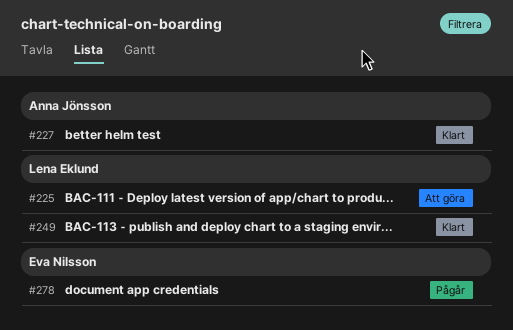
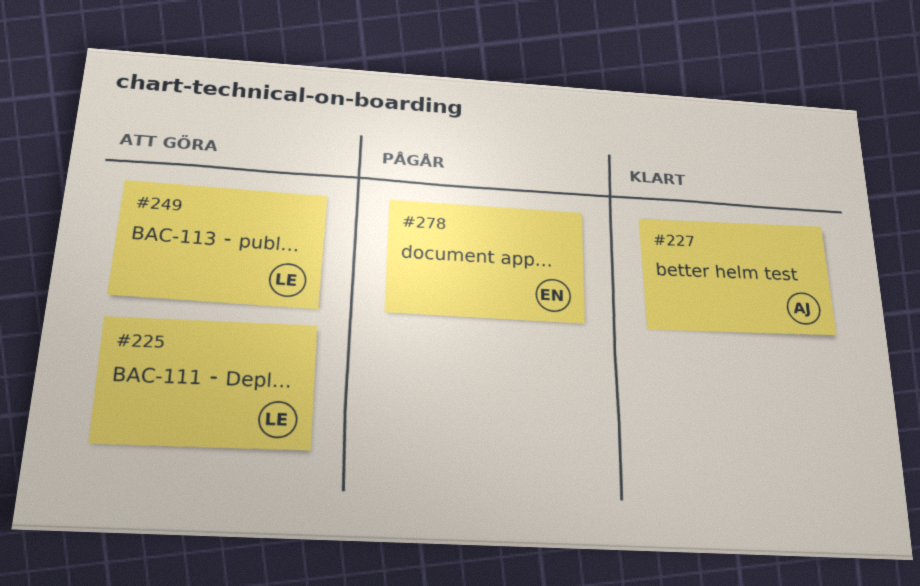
#249, status: Klart -> Att göra

